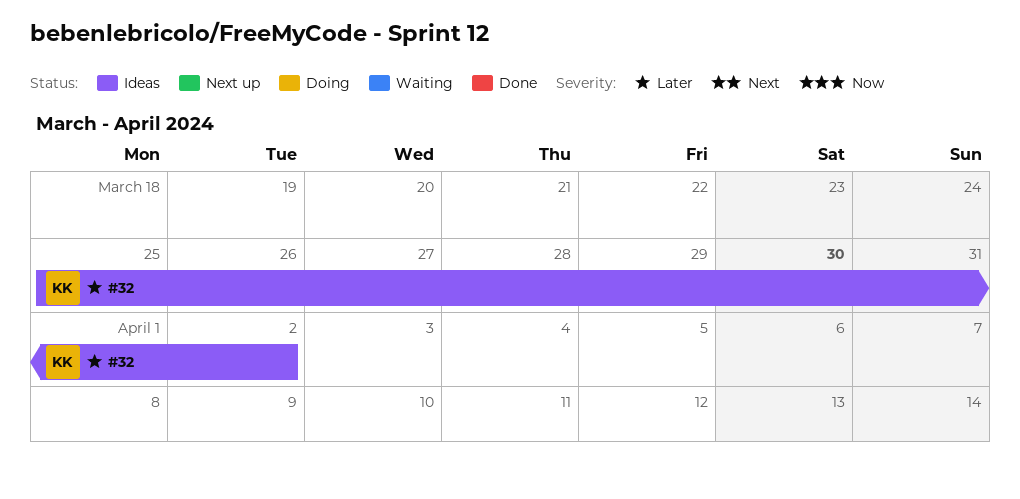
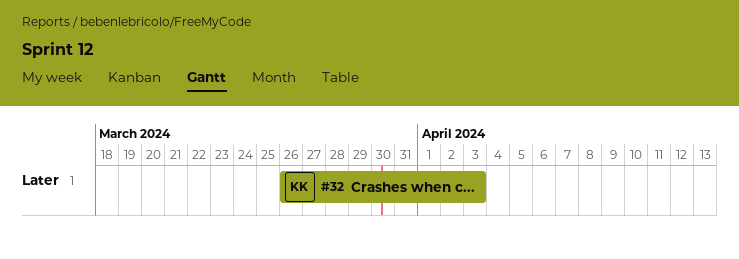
#32, start: Mar 25 -> Mar 26
#32, due: Apr 2 -> Apr 3

